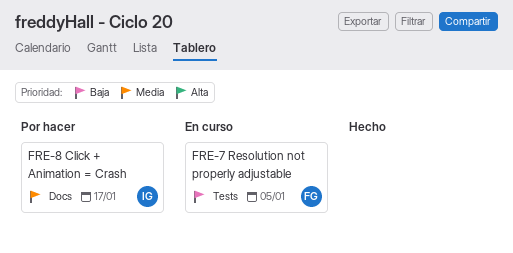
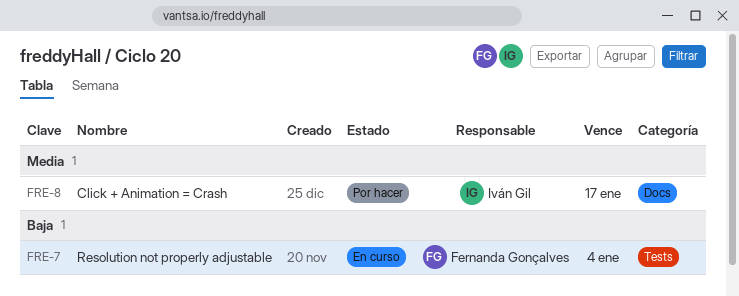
FRE-7, due: Jan 5 -> Jan 4

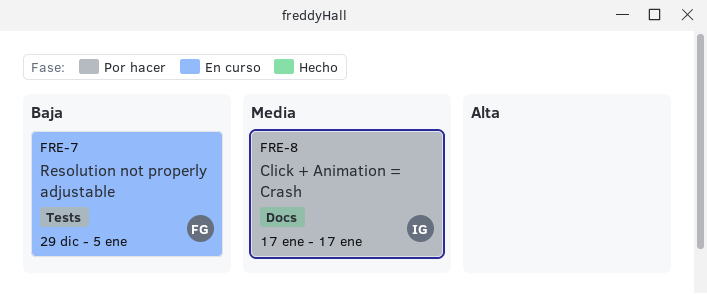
FRE-7, due: Jan 4 -> Jan 5

